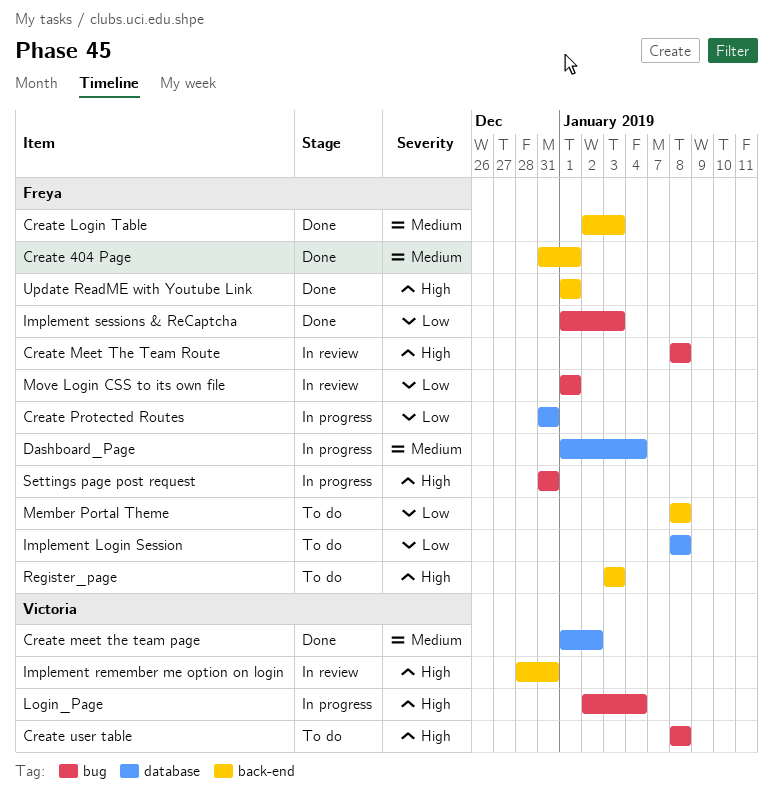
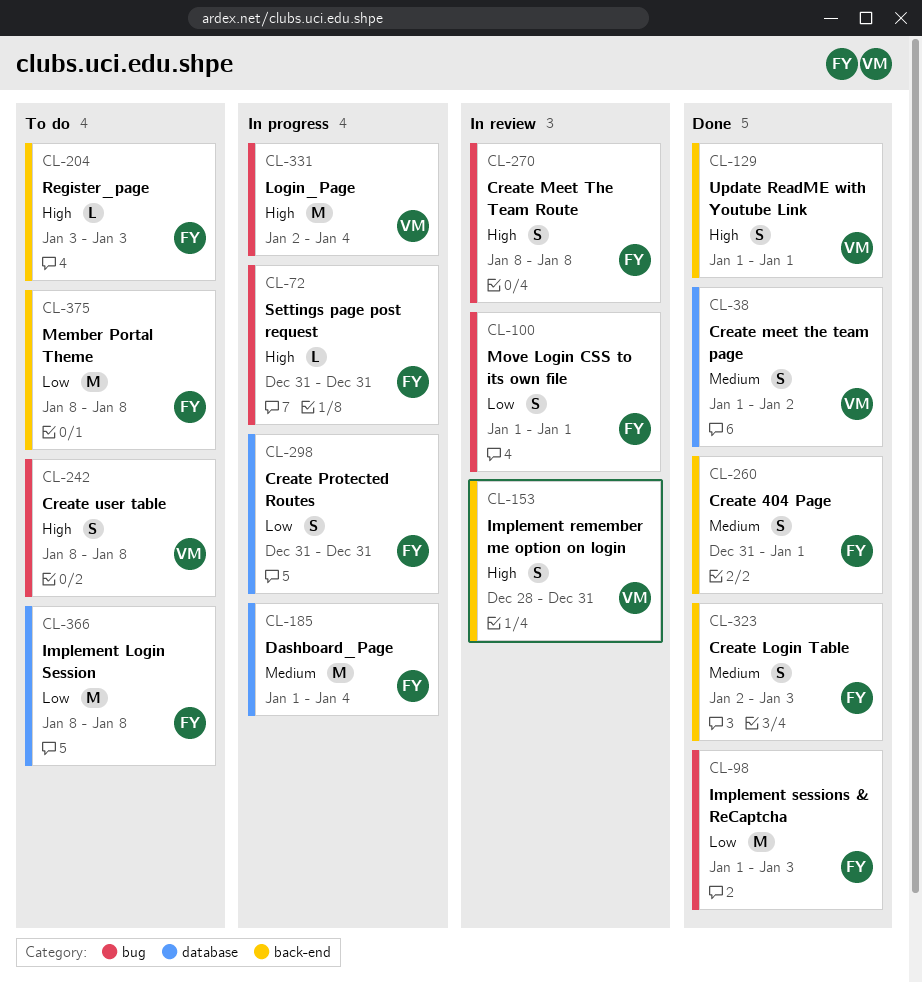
Update ReadME with Youtube Link, owner: Freya -> Victoria

